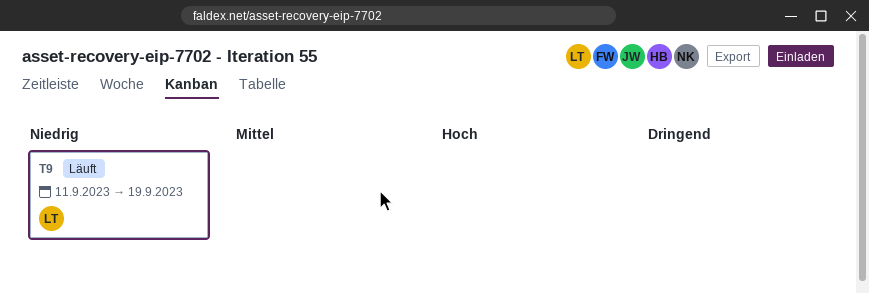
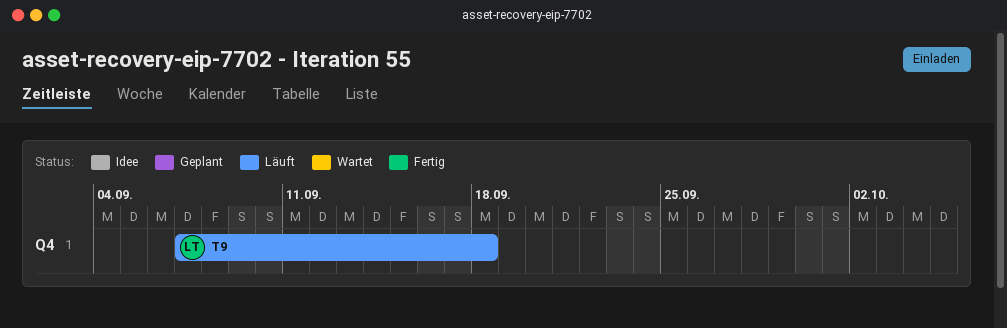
T9, start: Sep 11 -> Sep 7
T9, due: Sep 19 -> Sep 18

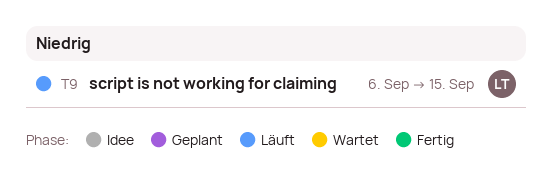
T9, start: Sep 7 -> Sep 6
T9, due: Sep 18 -> Sep 15

